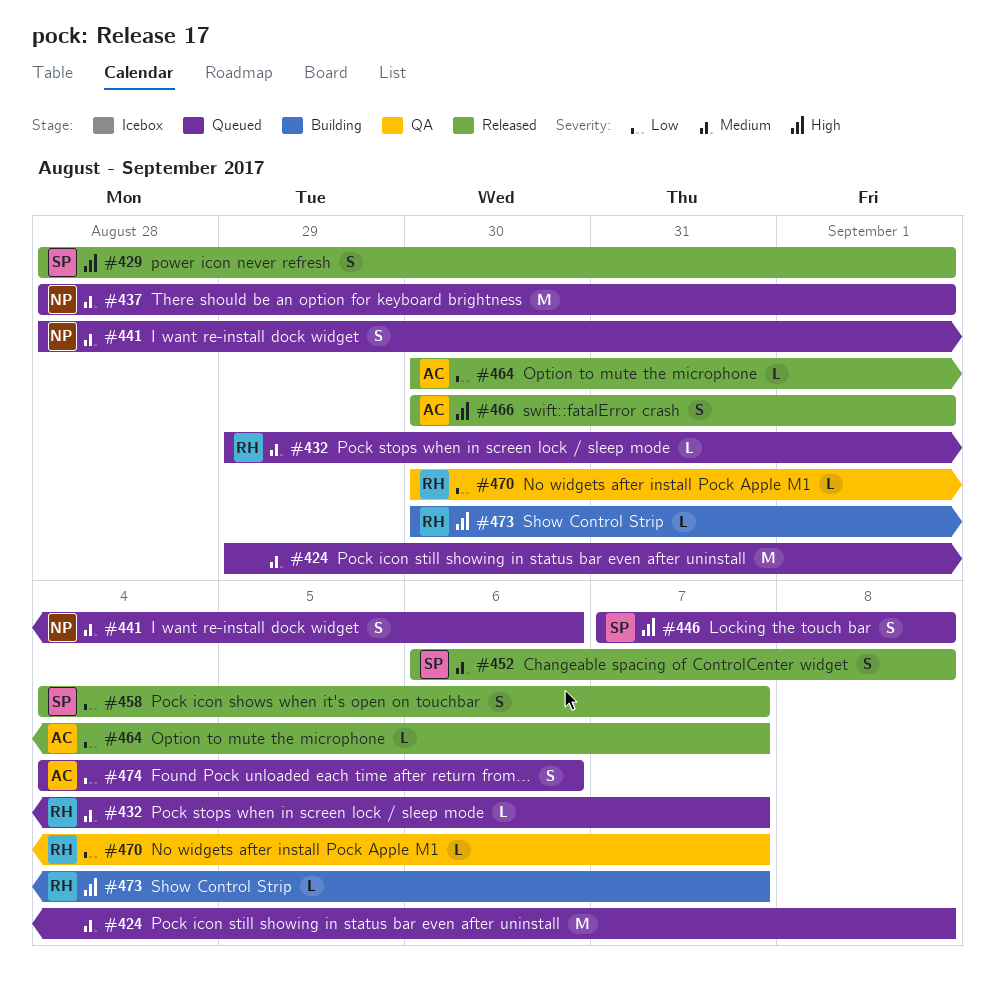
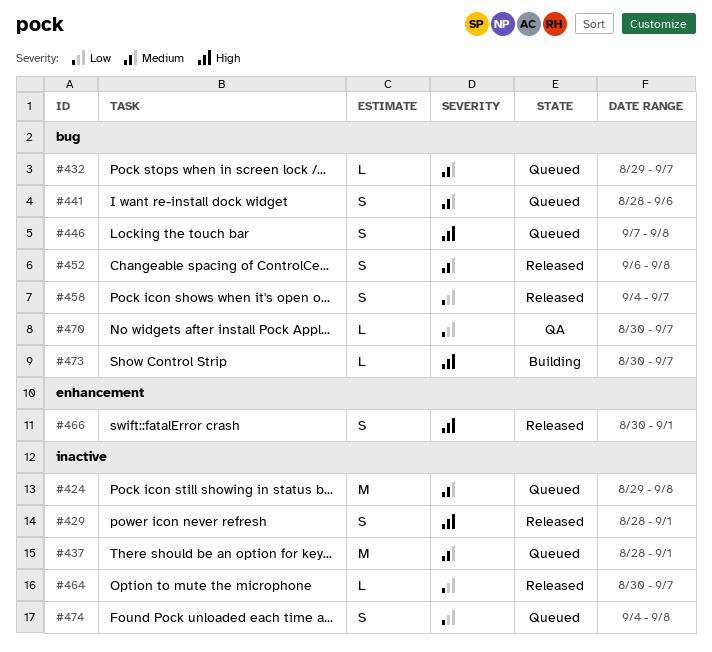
#474, due: Sep 6 -> Sep 8

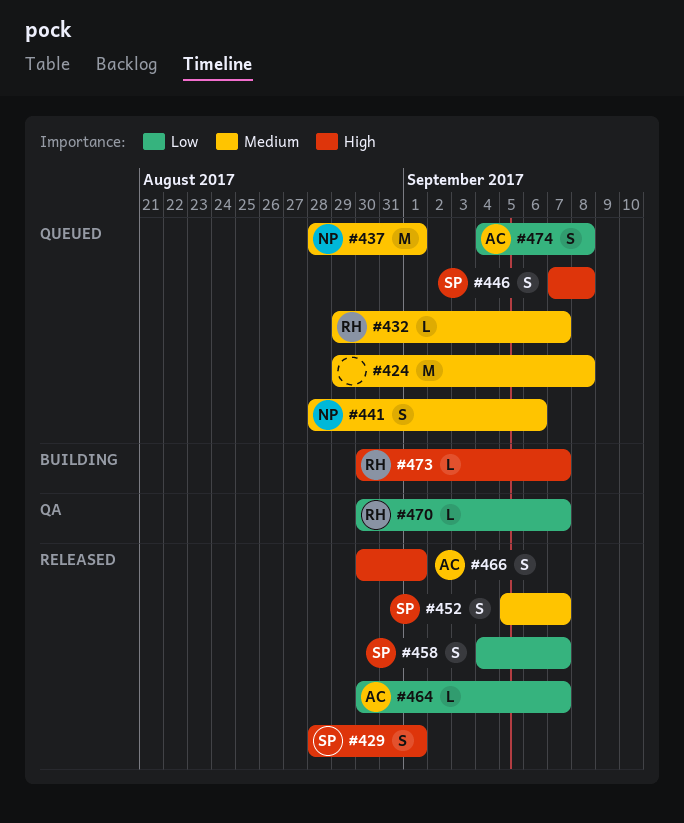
#452, start: Sep 6 -> Sep 5
#452, due: Sep 8 -> Sep 7

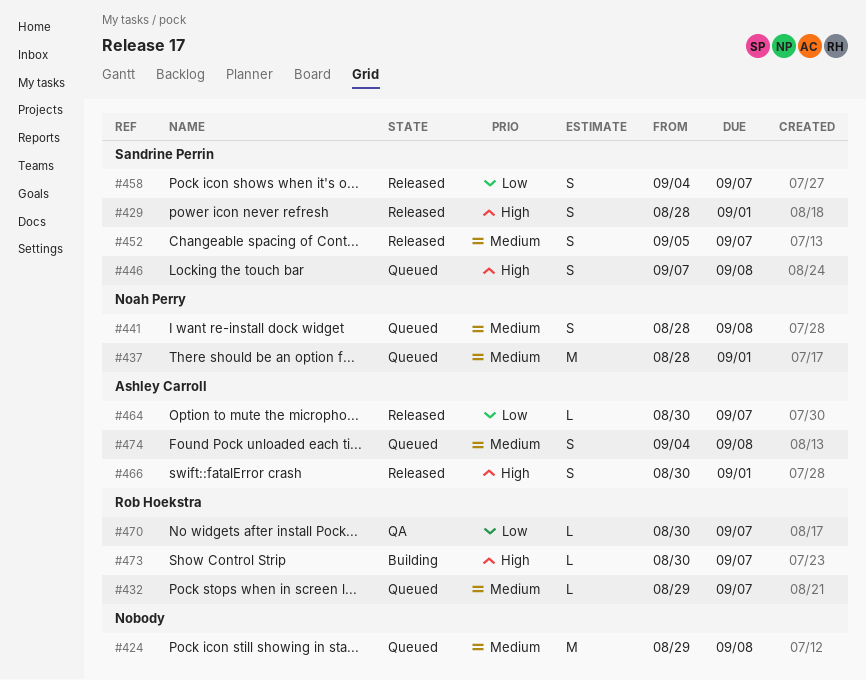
#441, due: Sep 6 -> Sep 8
#474, priority: Low -> Medium

